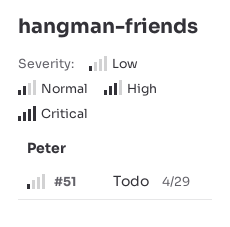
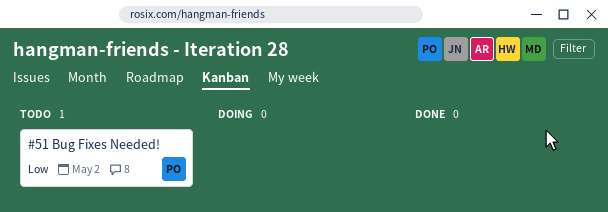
#51, due: Apr 29 -> May 2

